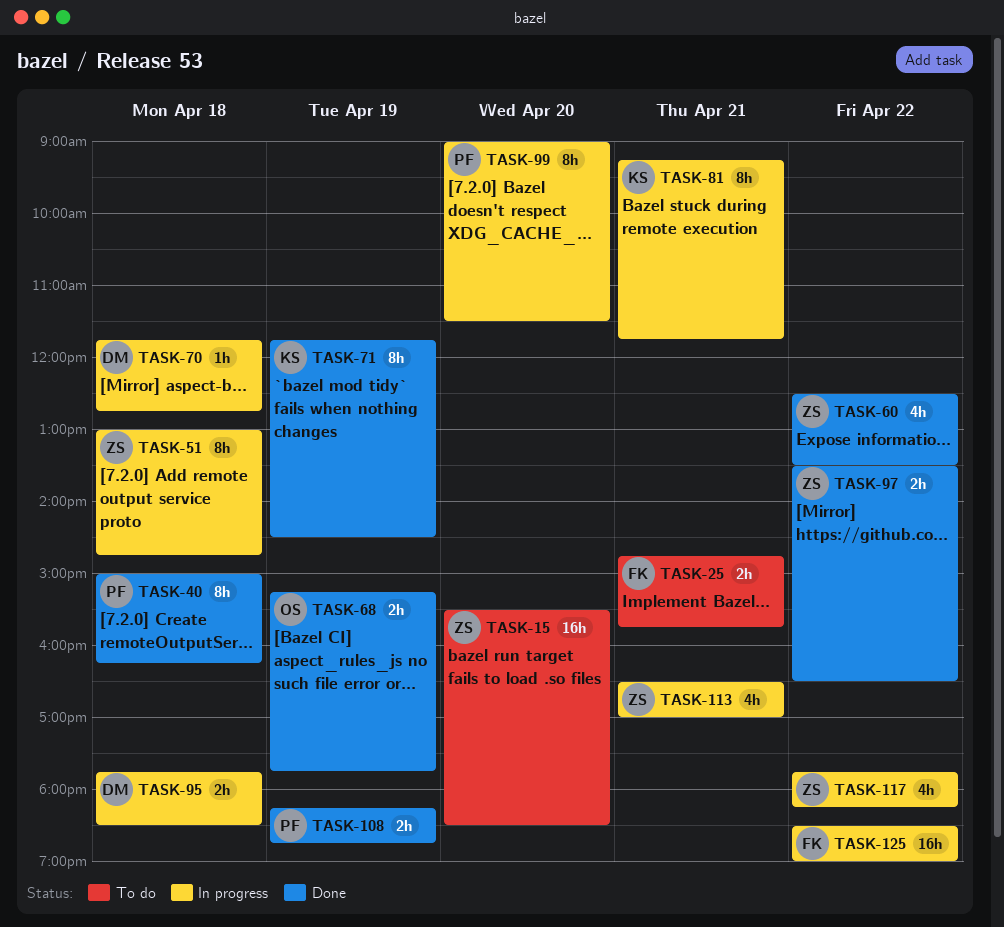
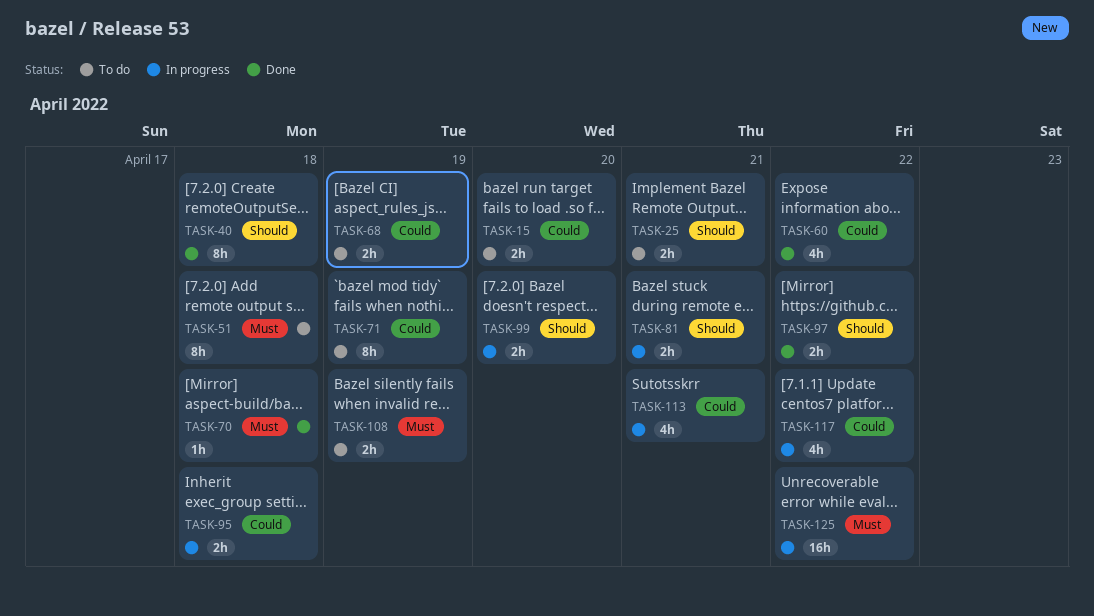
TASK-15, estimate: 16h -> 2h
TASK-51, status: In progress -> To do
TASK-68, status: Done -> To do
TASK-70, status: In progress -> Done
TASK-71, status: Done -> To do
TASK-81, estimate: 8h -> 2h
TASK-99, estimate: 8h -> 2h
TASK-108, status: Done -> To do

